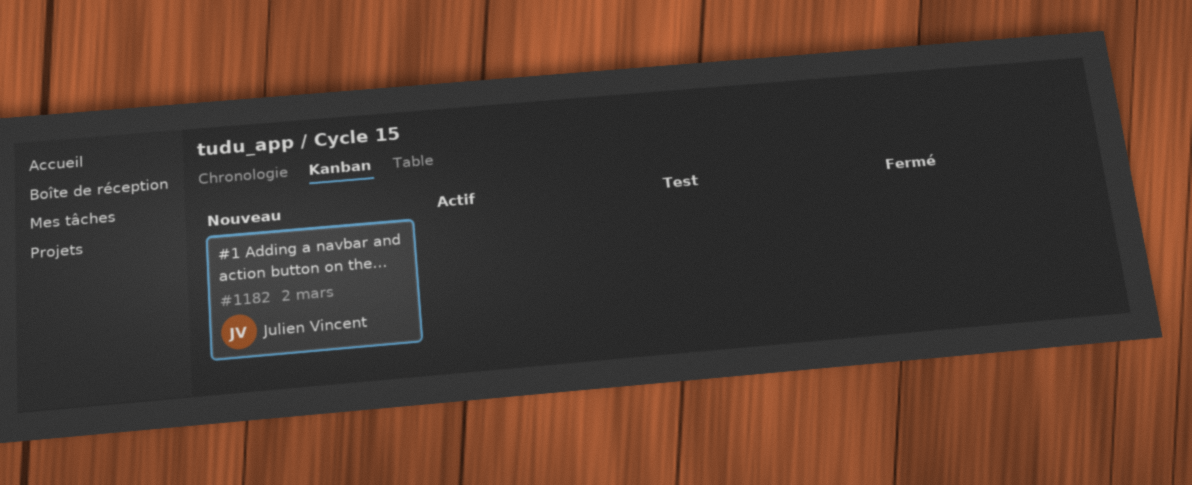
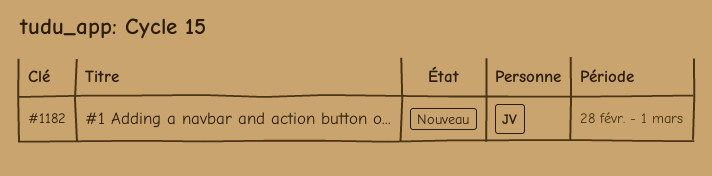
#1182, due: Mar 2 -> Mar 1

